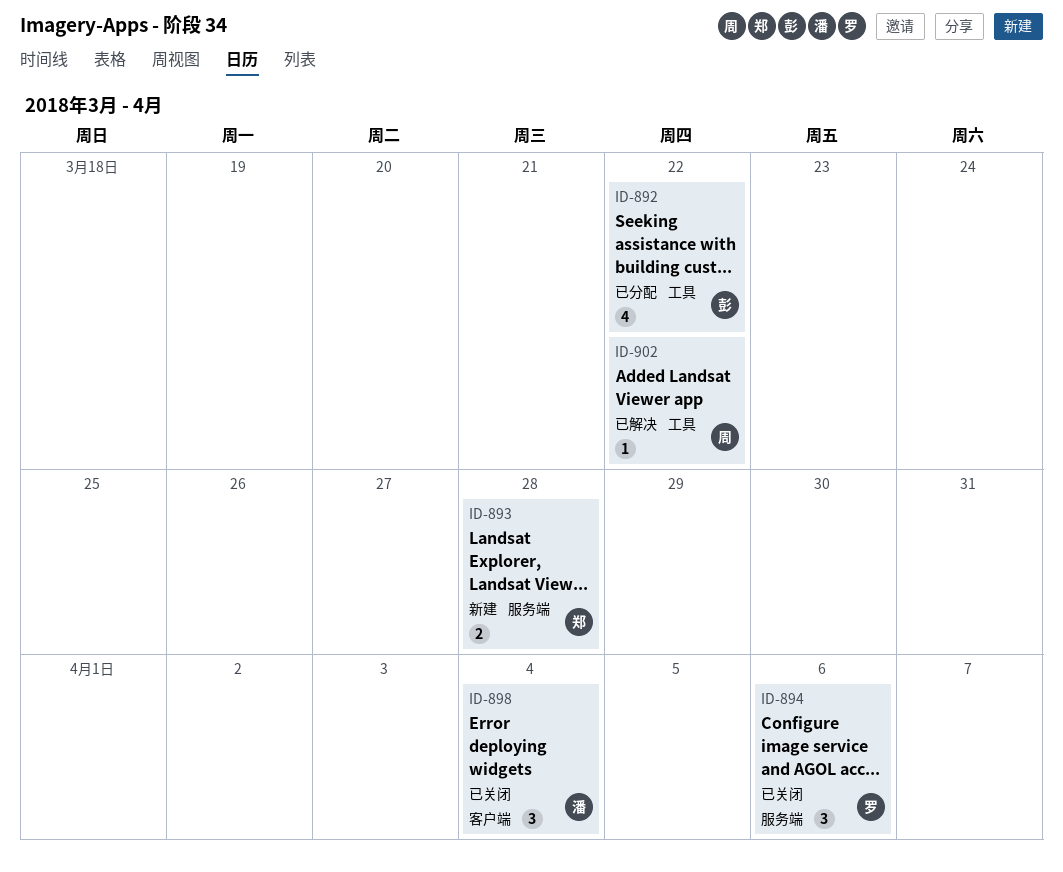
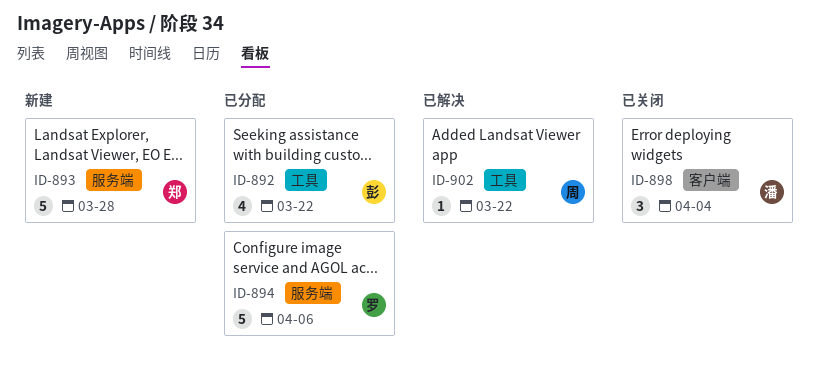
ID-893, estimate: 2 -> 5
ID-894, status: 已关闭 -> 已分配
ID-894, estimate: 3 -> 5

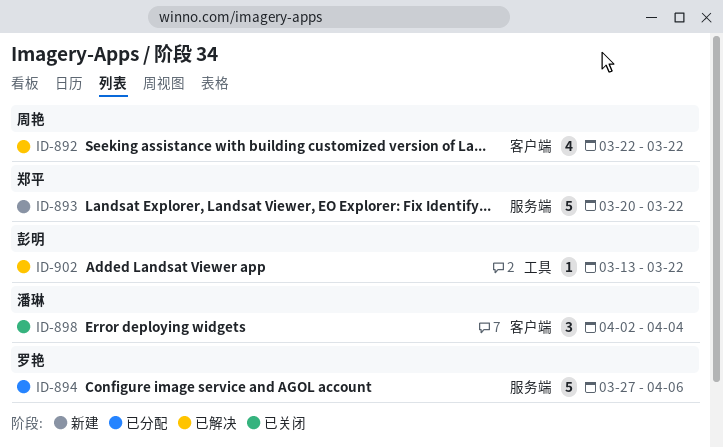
ID-892, status: 已分配 -> 已解决
ID-892, owner: 彭明 -> 周艳
ID-892, label: 工具 -> 客户端
ID-893, due: Mar 28 -> Mar 22
ID-902, owner: 周艳 -> 彭明

